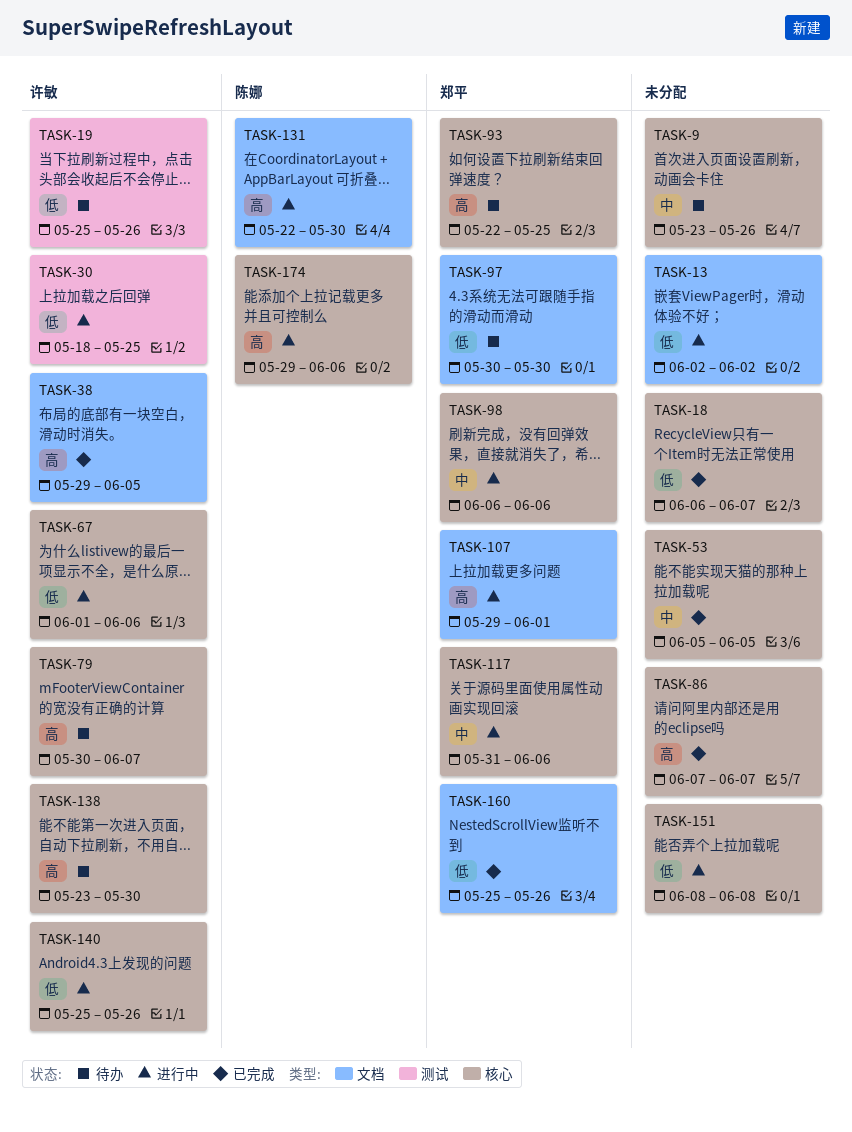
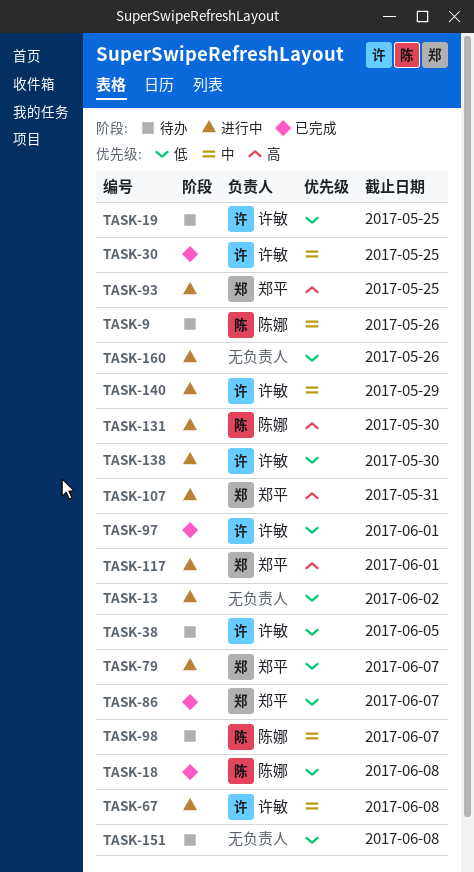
TASK-9, owner: none -> 陈娜
TASK-18, owner: none -> 陈娜
TASK-18, due: Jun 7 -> Jun 8
TASK-19, due: May 26 -> May 25
TASK-30, status: 进行中 -> 已完成
TASK-30, priority: 低 -> 中
TASK-38, status: 已完成 -> 待办
TASK-38, priority: 高 -> 低
TASK-53: present -> none
TASK-67, priority: 低 -> 中
TASK-67, due: Jun 6 -> Jun 8
TASK-79, status: 待办 -> 进行中
TASK-79, owner: 许敏 -> 郑平
TASK-79, priority: 高 -> 低
TASK-86, owner: none -> 郑平
TASK-86, priority: 高 -> 低
TASK-93, status: 待办 -> 进行中
TASK-97, status: 待办 -> 已完成
TASK-97, owner: 郑平 -> 许敏
TASK-97, due: May 30 -> Jun 1
TASK-98, status: 进行中 -> 待办
TASK-98, owner: 郑平 -> 陈娜
TASK-98, due: Jun 6 -> Jun 7
TASK-107, due: Jun 1 -> May 31
TASK-117, priority: 中 -> 高
TASK-117, due: Jun 6 -> Jun 1
TASK-138, status: 待办 -> 进行中
TASK-138, priority: 高 -> 低
TASK-140, priority: 低 -> 中
TASK-140, due: May 26 -> May 29
TASK-151, status: 进行中 -> 待办
TASK-160, status: 已完成 -> 进行中
TASK-160, owner: 郑平 -> none
TASK-174: present -> none

